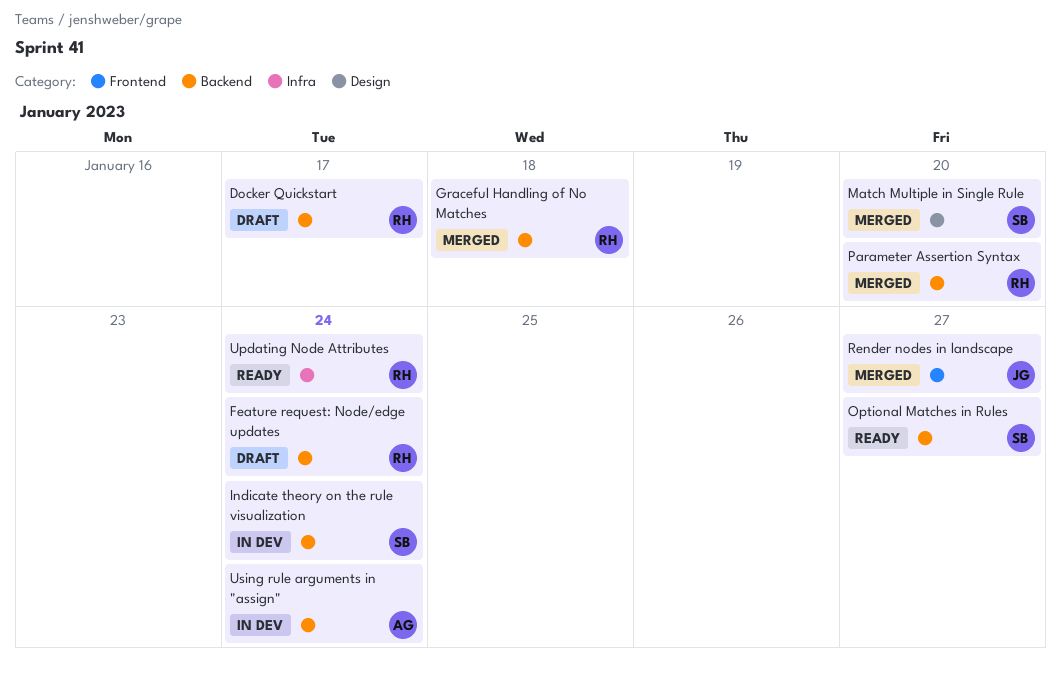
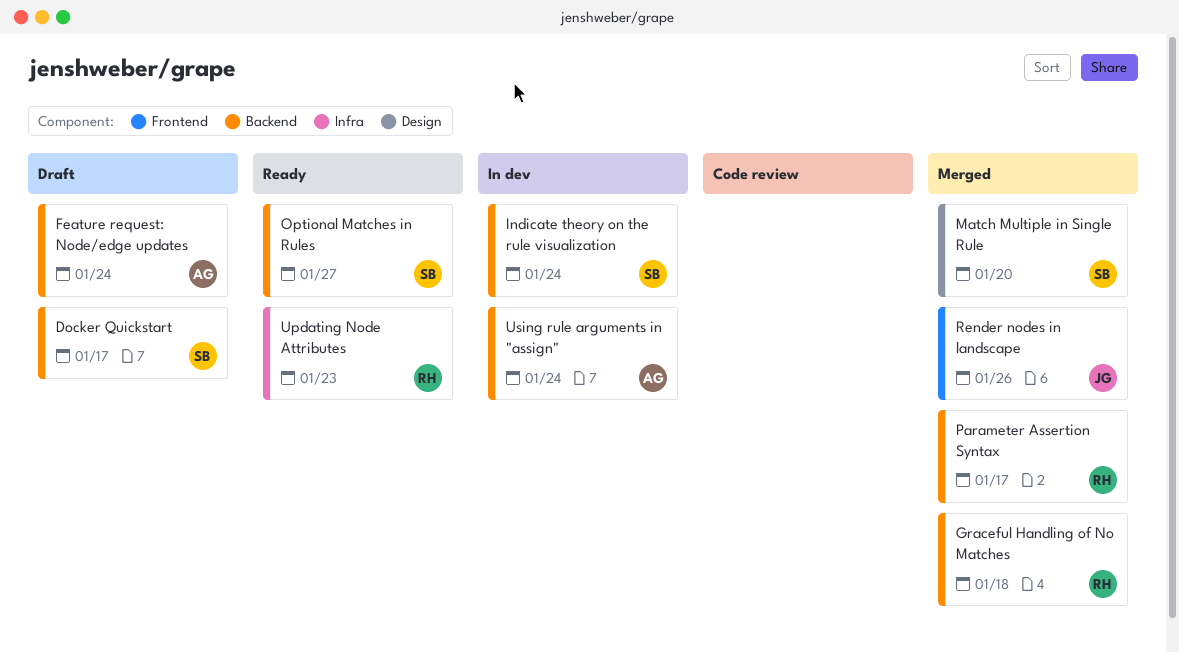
Docker Quickstart, owner: RH -> SB
Feature request: Node/edge updates, owner: RH -> AG
Parameter Assertion Syntax, due: Jan 20 -> Jan 17
Render nodes in landscape, due: Jan 27 -> Jan 26
Updating Node Attributes, due: Jan 24 -> Jan 23

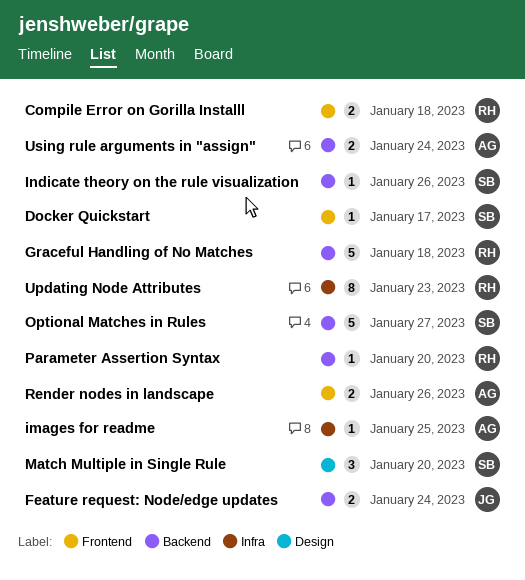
Compile Error on Gorilla Installl: none -> present
Docker Quickstart, label: Backend -> Frontend
Feature request: Node/edge updates, owner: AG -> JG
images for readme: none -> present
Indicate theory on the rule visualization, due: Jan 24 -> Jan 26
Parameter Assertion Syntax, due: Jan 17 -> Jan 20
Render nodes in landscape, owner: JG -> AG

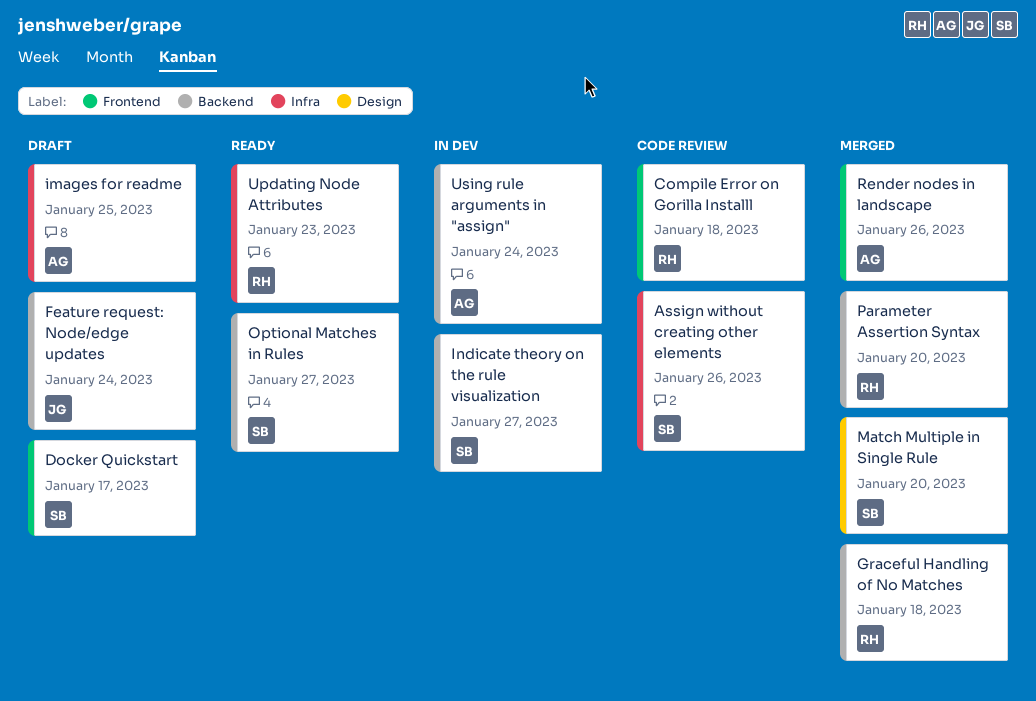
Assign without creating other elements: none -> present
Indicate theory on the rule visualization, due: Jan 26 -> Jan 27

